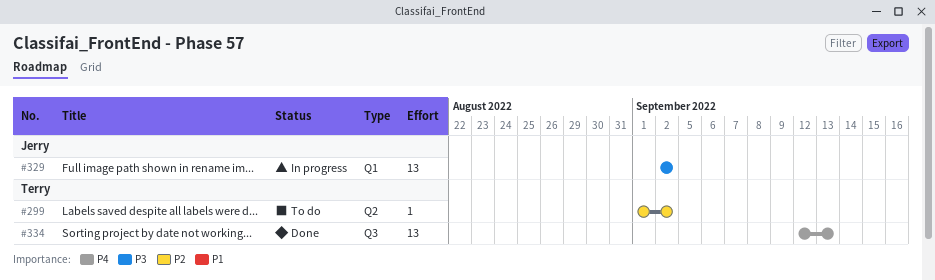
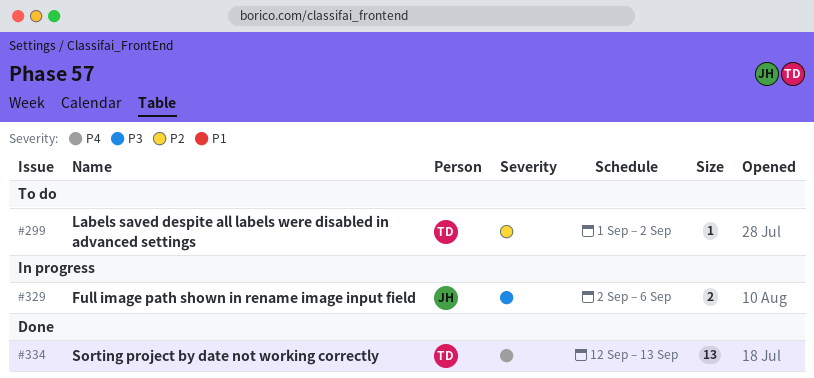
#329, estimate: 13 -> 2
#329, due: Sep 2 -> Sep 6

